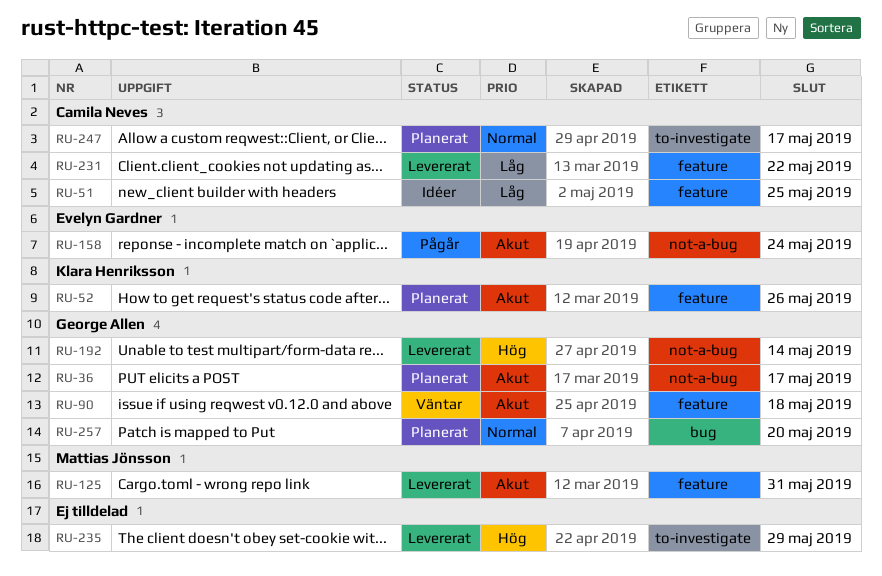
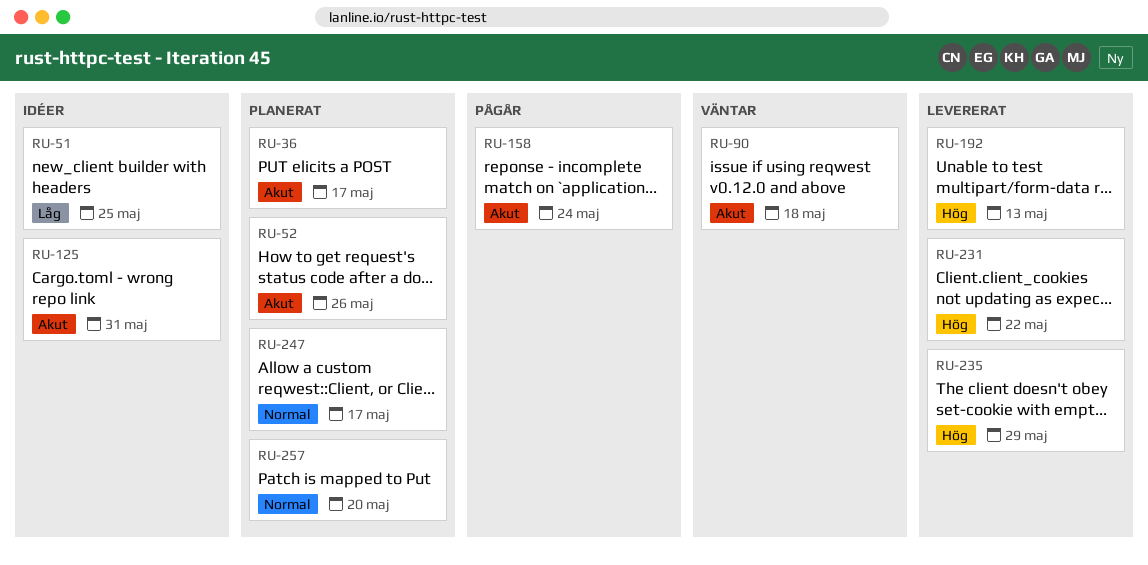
RU-125, status: Levererat -> Idéer
RU-192, due: May 14 -> May 13
RU-231, priority: Låg -> Hög

